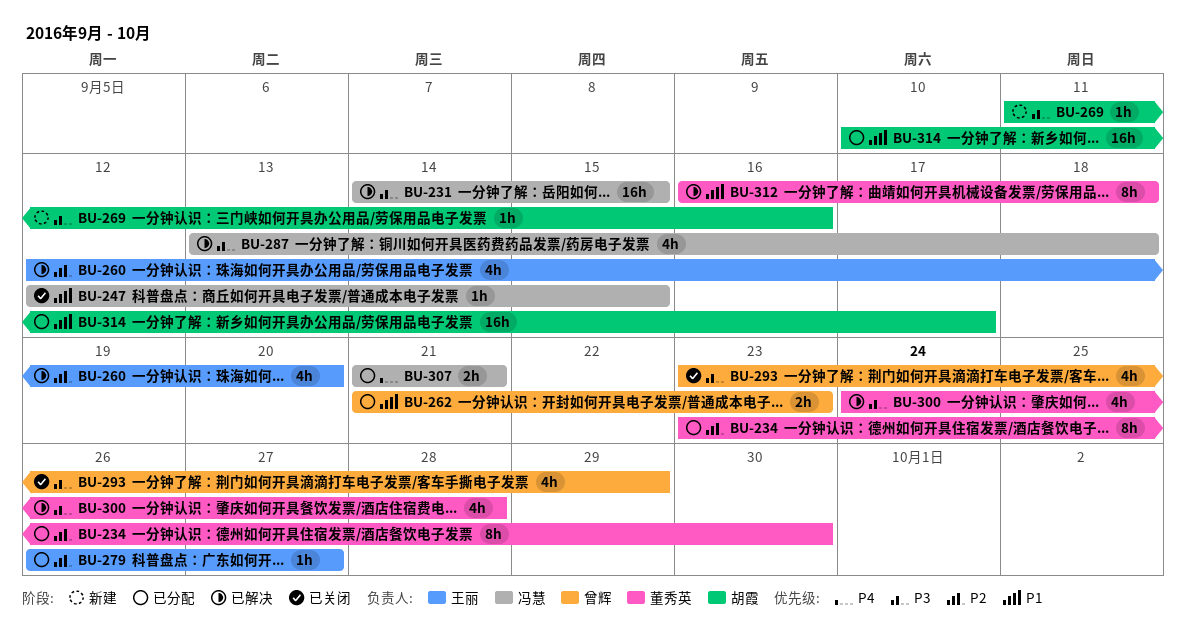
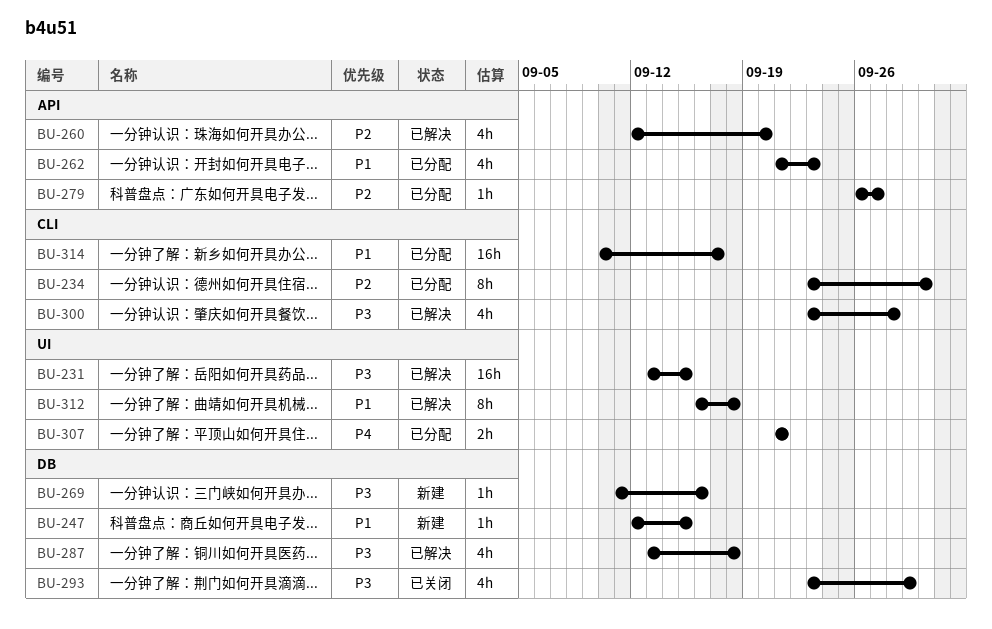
BU-231, start: Sep 14 -> Sep 13
BU-247, status: 已关闭 -> 新建
BU-262, estimate: 2h -> 4h
BU-300, start: Sep 24 -> Sep 23

